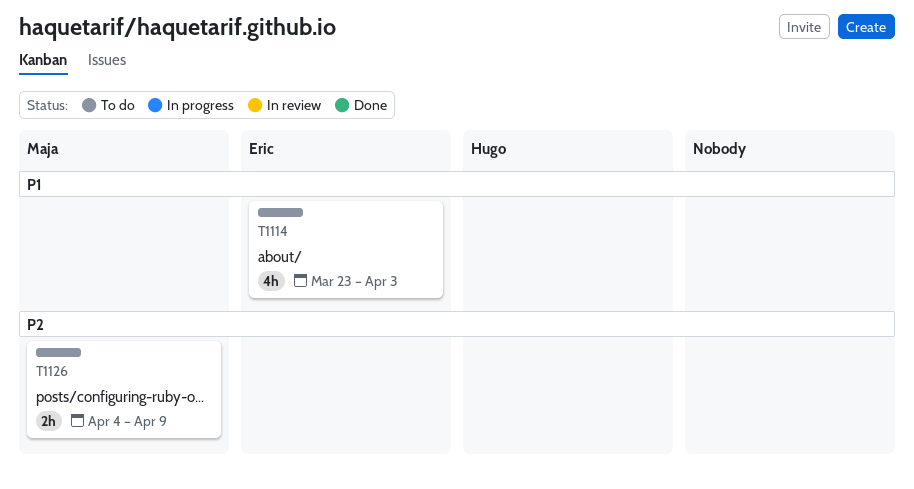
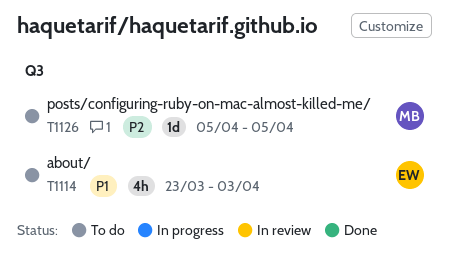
T1126, estimate: 2h -> 1d
T1126, start: Apr 4 -> Apr 5
T1126, due: Apr 9 -> Apr 5

